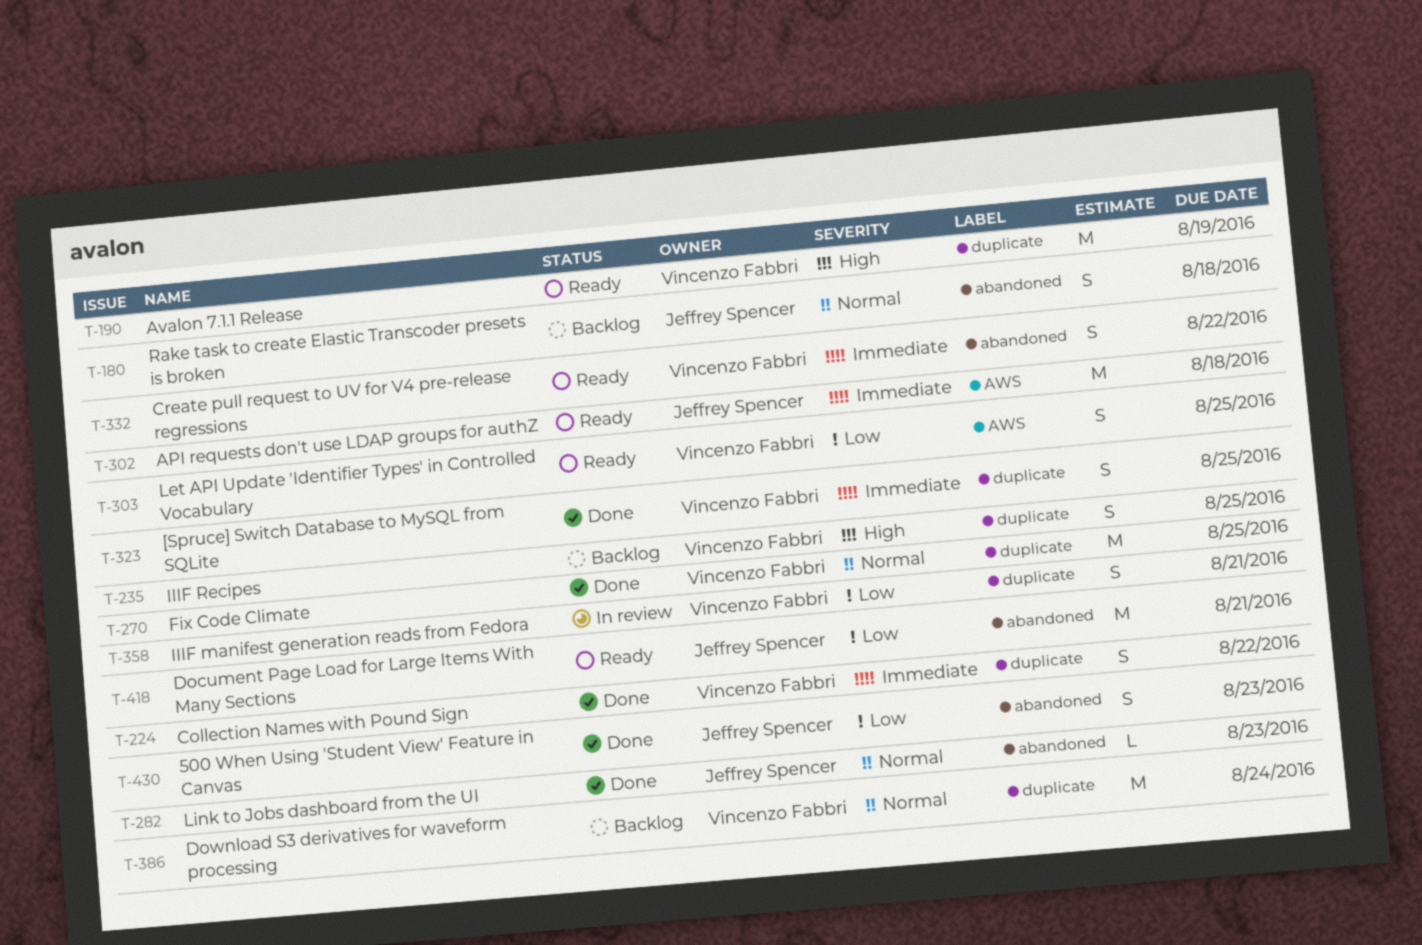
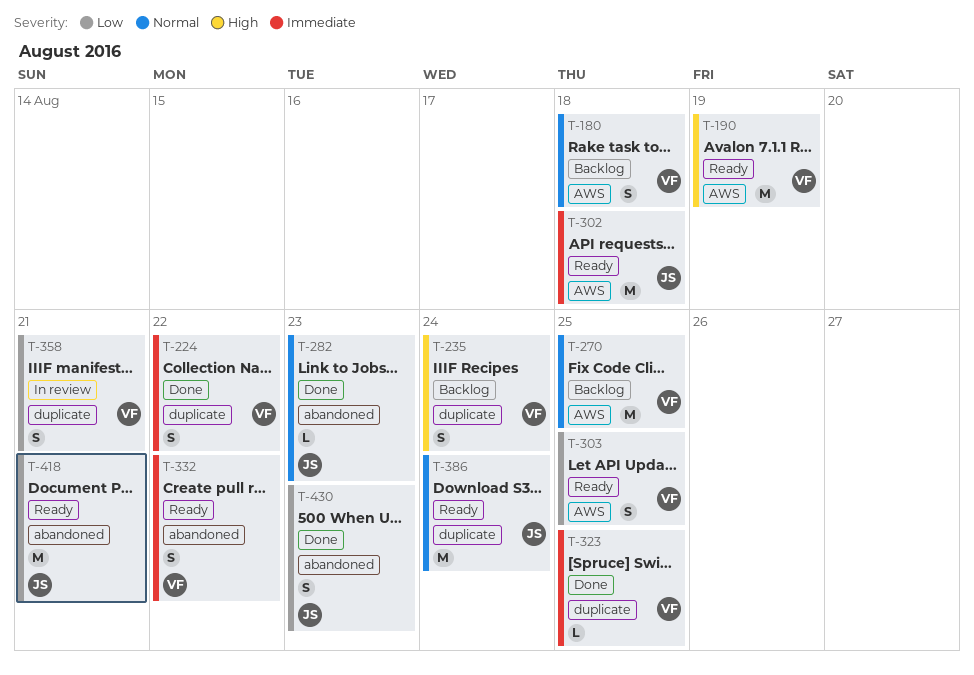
T-180, owner: Jeffrey Spencer -> Vincenzo Fabbri
T-180, label: abandoned -> AWS
T-190, label: duplicate -> AWS
T-235, due: Aug 25 -> Aug 24
T-270, status: Done -> Backlog
T-270, label: duplicate -> AWS
T-323, estimate: S -> L
T-386, status: Backlog -> Ready
T-386, owner: Vincenzo Fabbri -> Jeffrey Spencer

